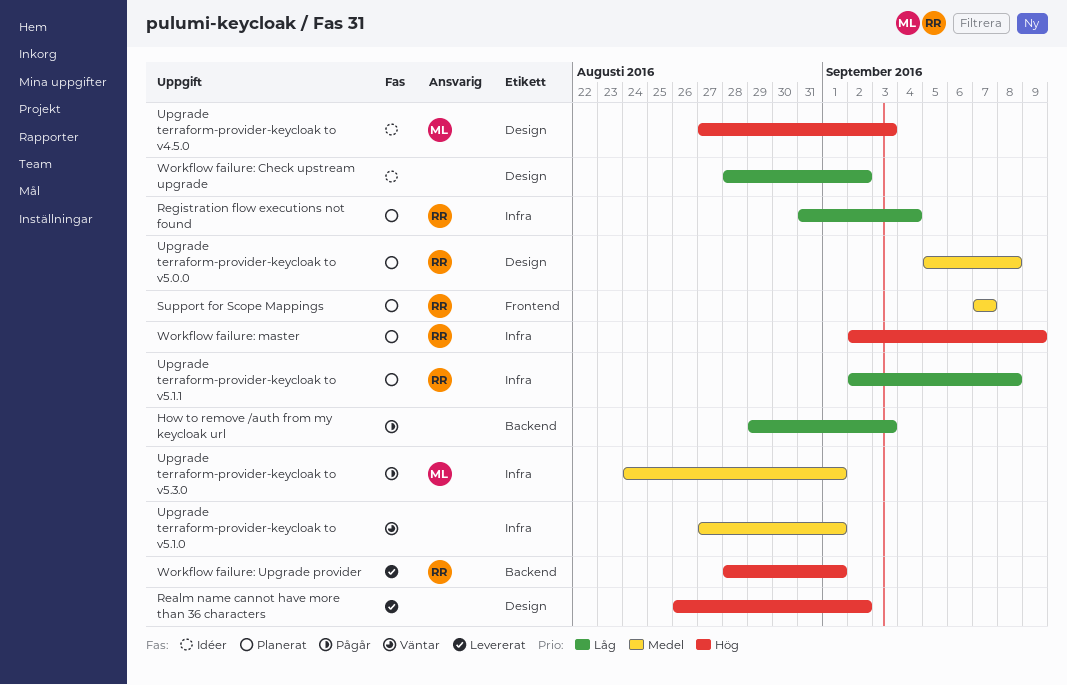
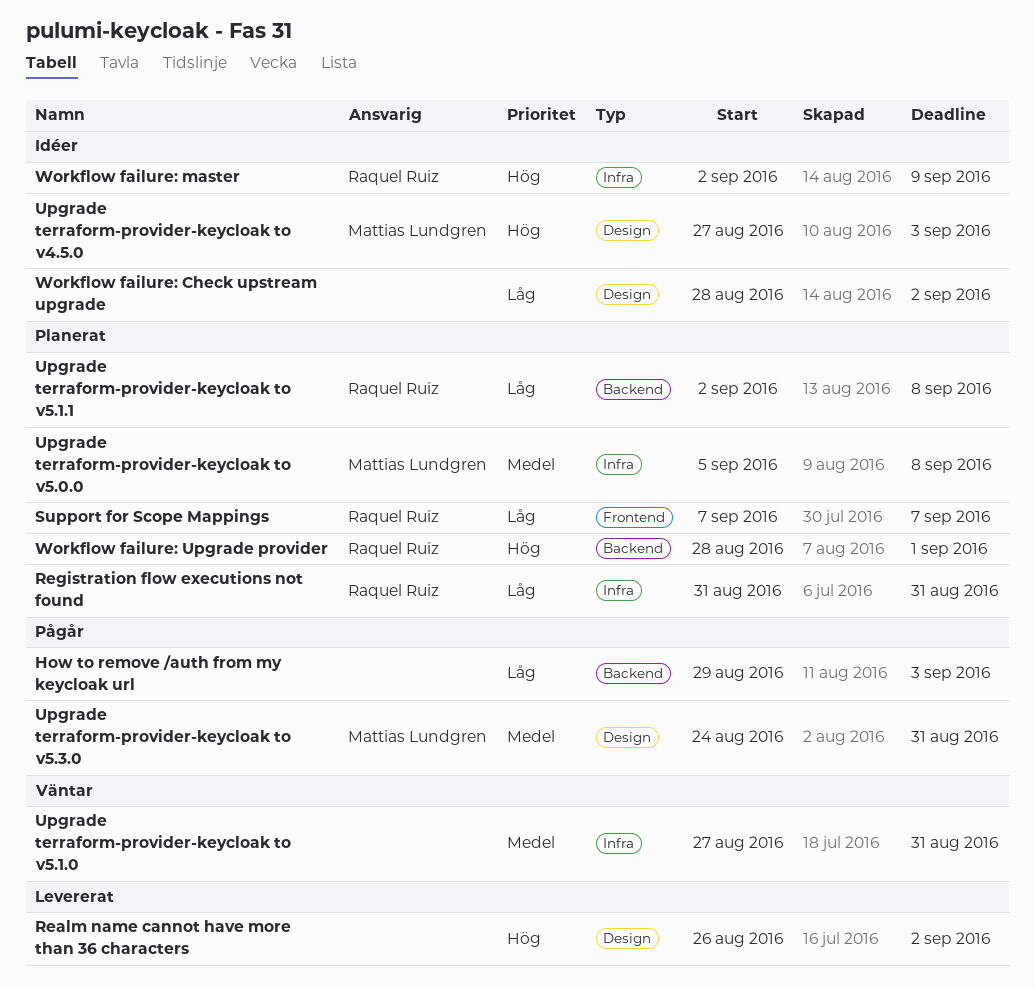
Registration flow executions not found, due: Sep 4 -> Aug 31
Support for Scope Mappings, priority: Medel -> Låg
Upgrade terraform-provider-keycloak to v5.0.0, owner: Raquel Ruiz -> Mattias Lundgren
Upgrade terraform-provider-keycloak to v5.0.0, label: Design -> Infra
Upgrade terraform-provider-keycloak to v5.1.0, due: Sep 1 -> Aug 31
Upgrade terraform-provider-keycloak to v5.1.1, label: Infra -> Backend
Upgrade terraform-provider-keycloak to v5.3.0, label: Infra -> Design
Upgrade terraform-provider-keycloak to v5.3.0, due: Sep 1 -> Aug 31
Workflow failure: master, status: Planerat -> Idéer
Workflow failure: Upgrade provider, status: Levererat -> Planerat

